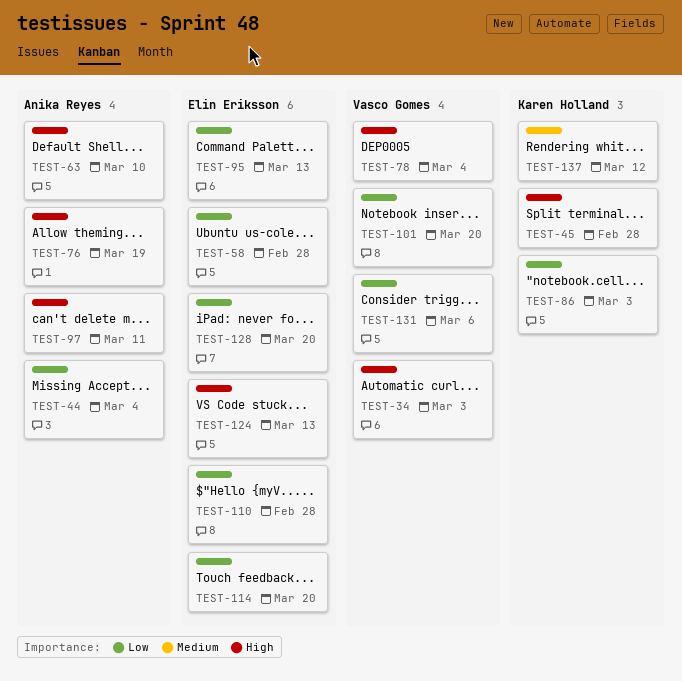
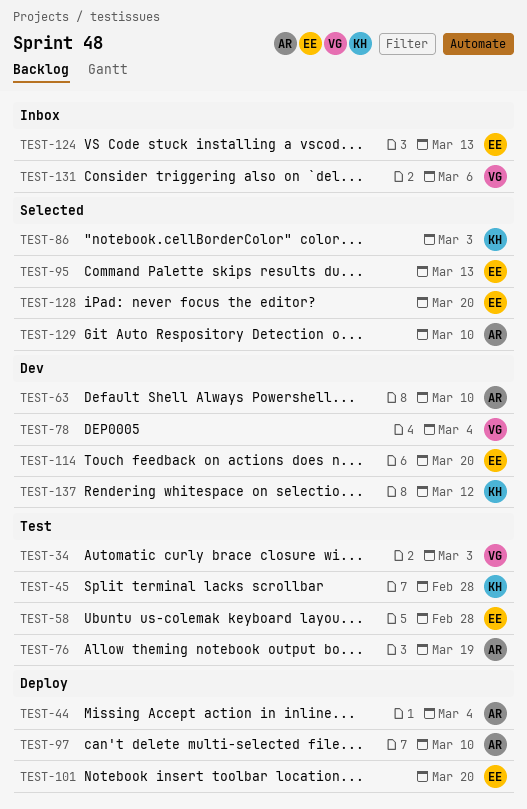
TEST-97, due: Mar 11 -> Mar 10
TEST-101, owner: Vasco Gomes -> Elin Eriksson
TEST-110: present -> none
TEST-129: none -> present

